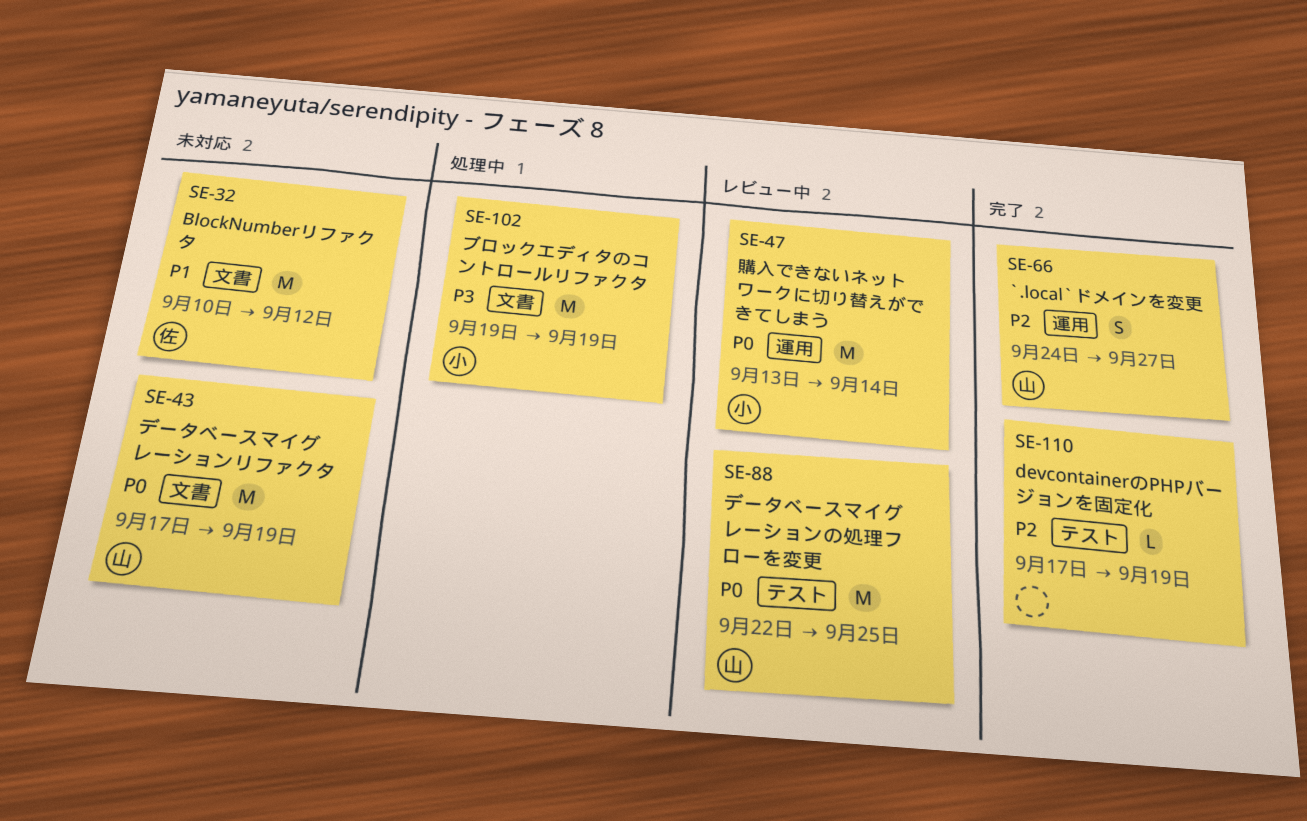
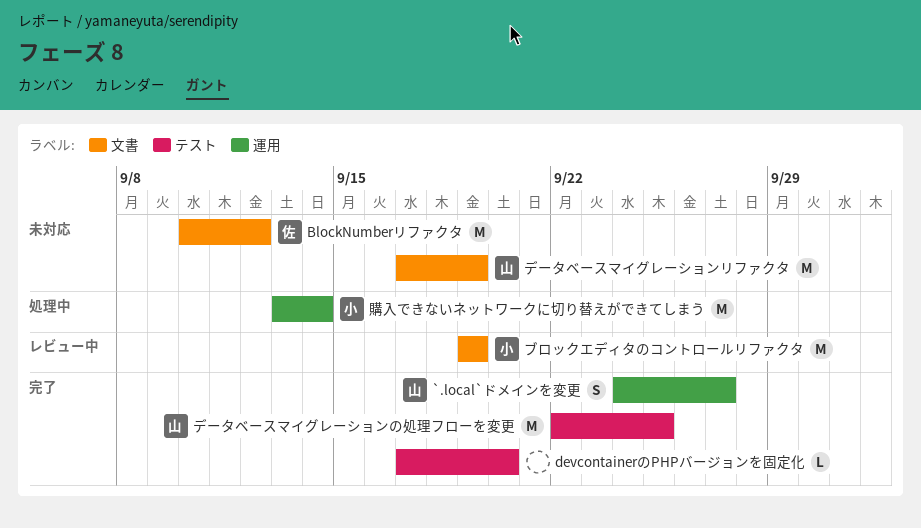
devcontainerのPHPバージョンを固定化, due: Sep 19 -> Sep 20
データベースマイグレーションの処理フローを変更, status: レビュー中 -> 完了
ブロックエディタのコントロールリファクタ, status: 処理中 -> レビュー中
購入できないネットワークに切り替えができてしまう, status: レビュー中 -> 処理中

